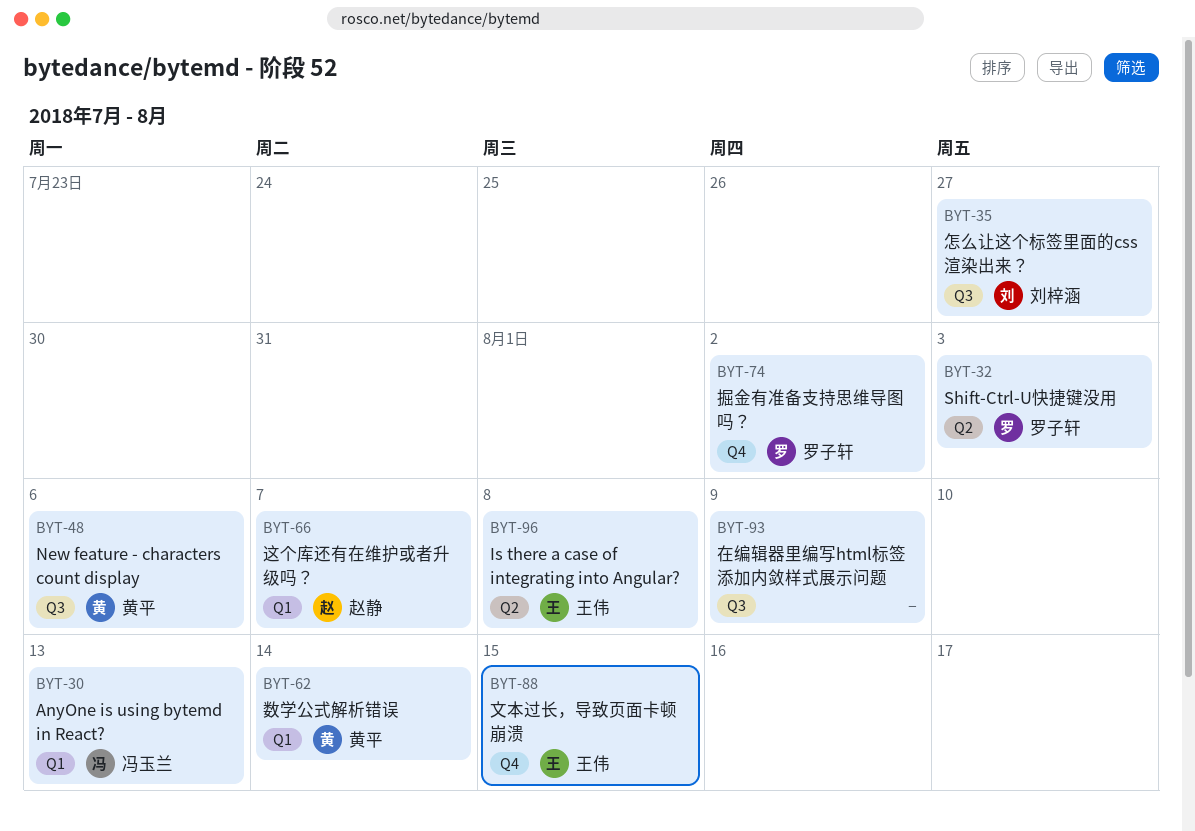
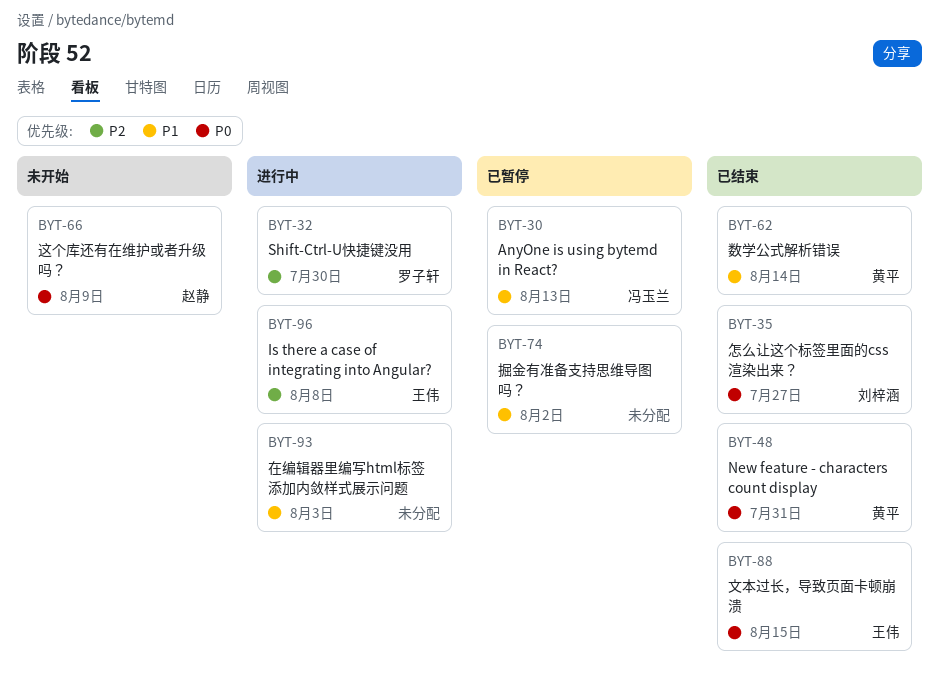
BYT-32, due: Aug 3 -> Jul 30
BYT-48, due: Aug 6 -> Jul 31
BYT-66, due: Aug 7 -> Aug 9
BYT-74, owner: 罗子轩 -> none
BYT-93, due: Aug 9 -> Aug 3

